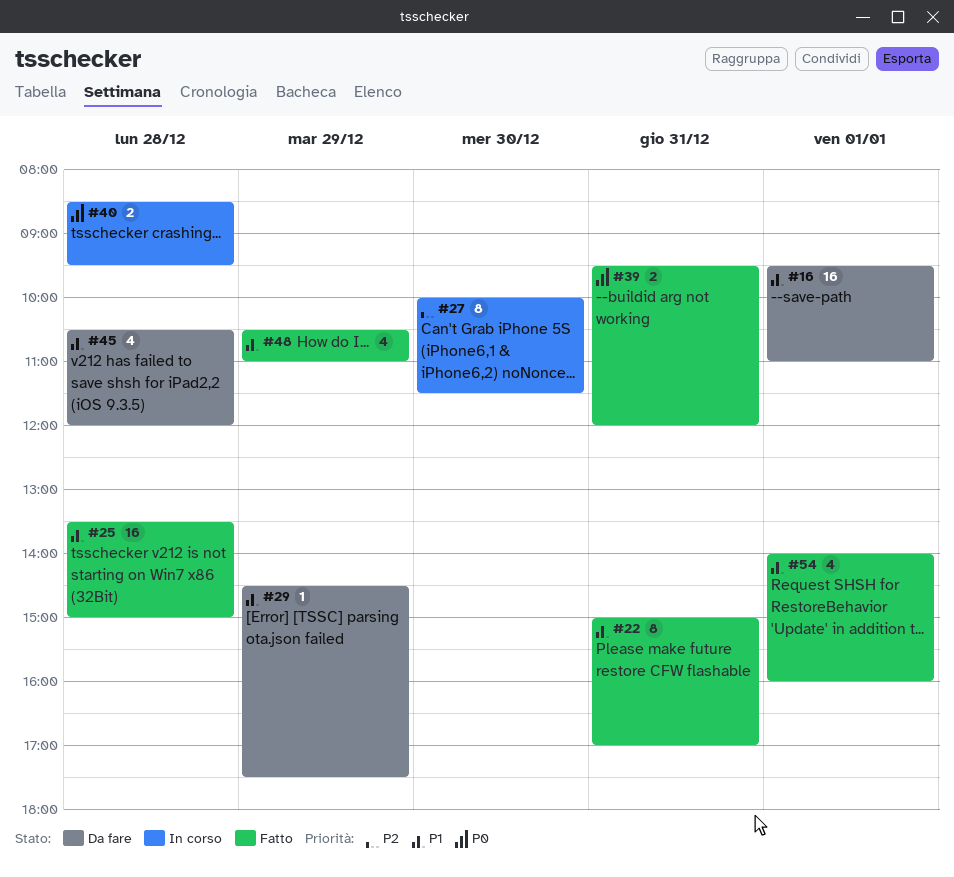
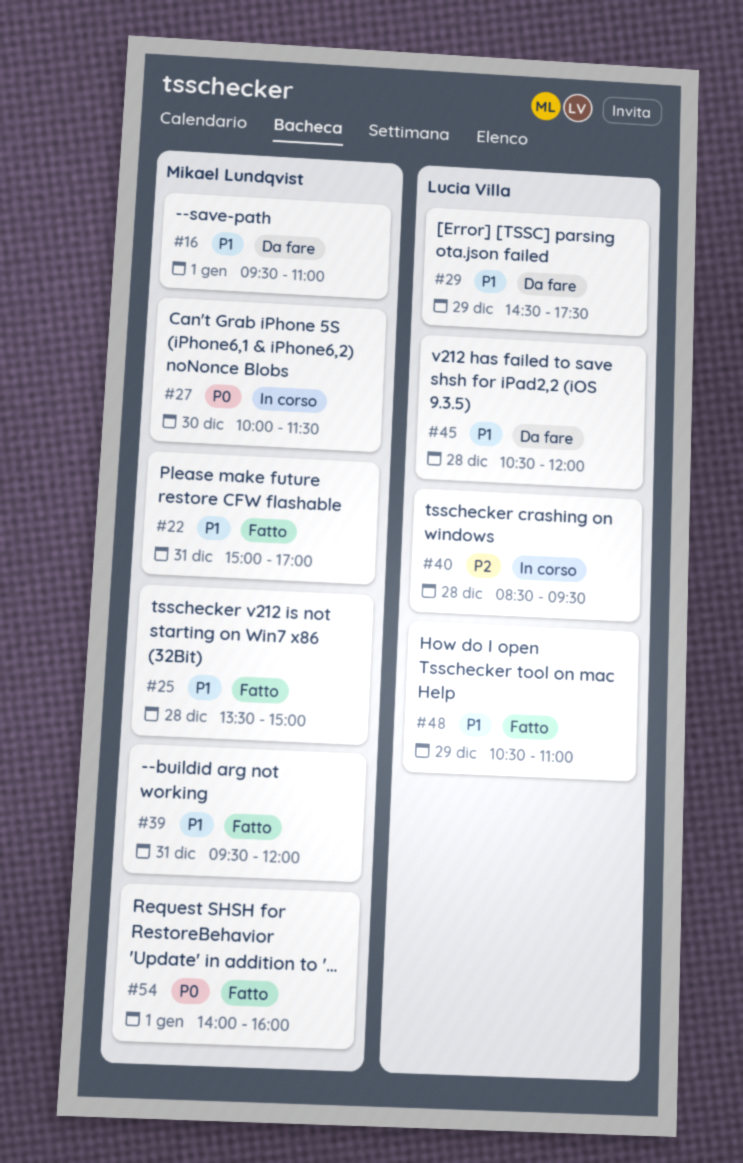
#27, priority: P2 -> P0
#39, priority: P0 -> P1
#40, priority: P0 -> P2
#54, priority: P1 -> P0

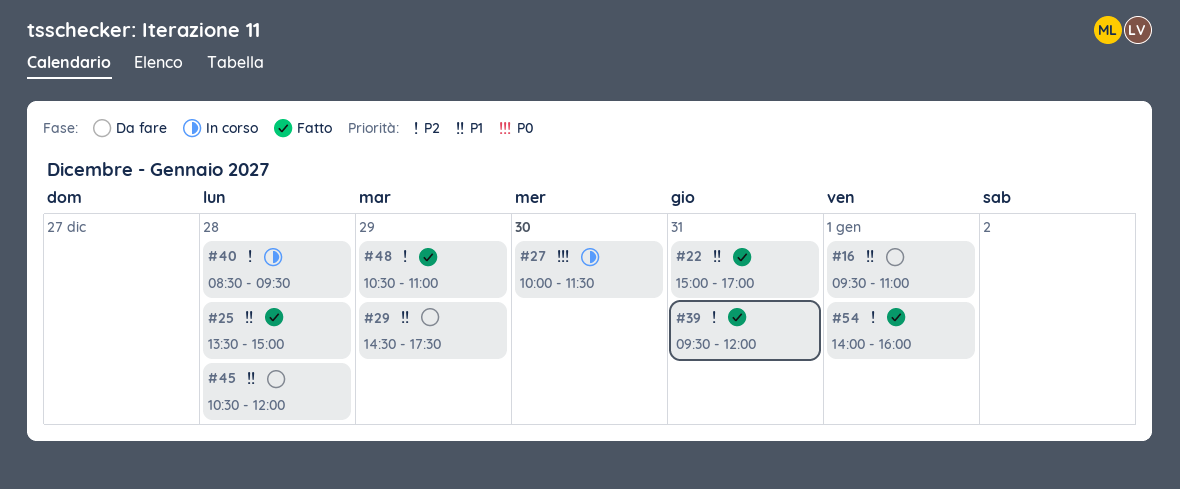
#39, priority: P1 -> P2
#48, priority: P1 -> P2
#54, priority: P0 -> P2

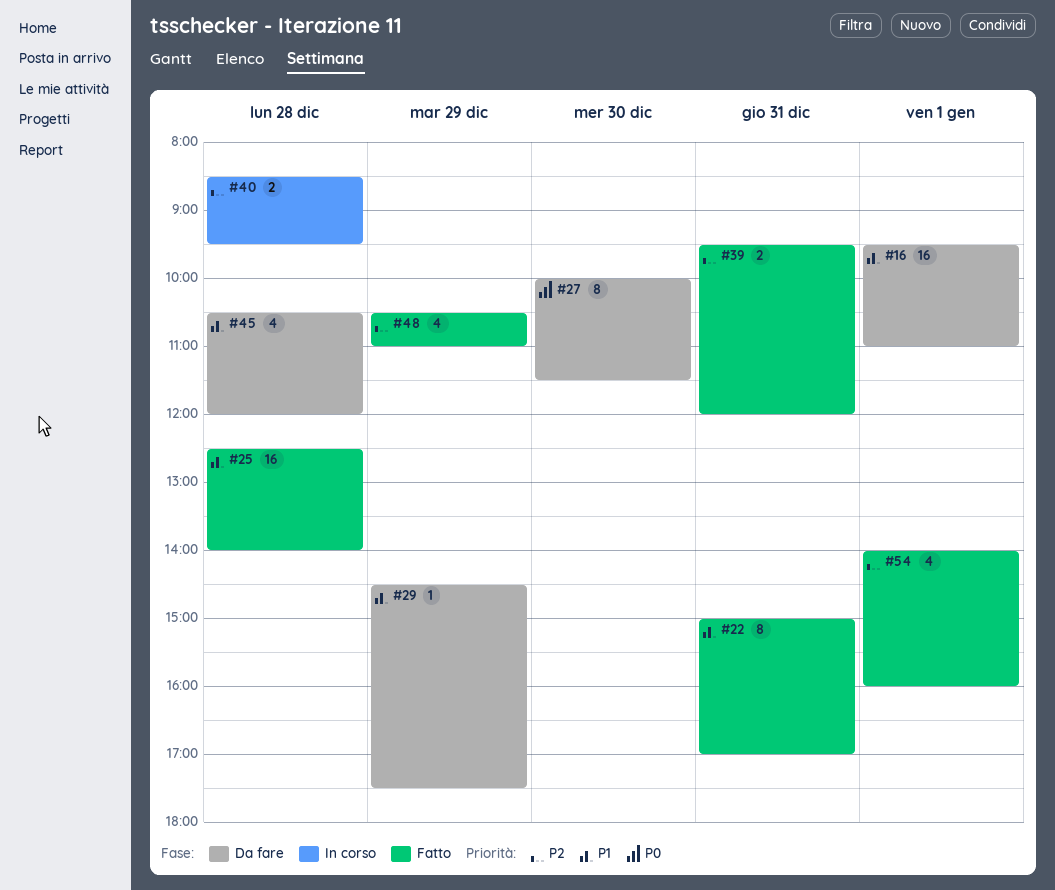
#25, begins: 13:30 -> 12:30
#25, ends: 15:00 -> 14:00
#27, status: In corso -> Da fare

